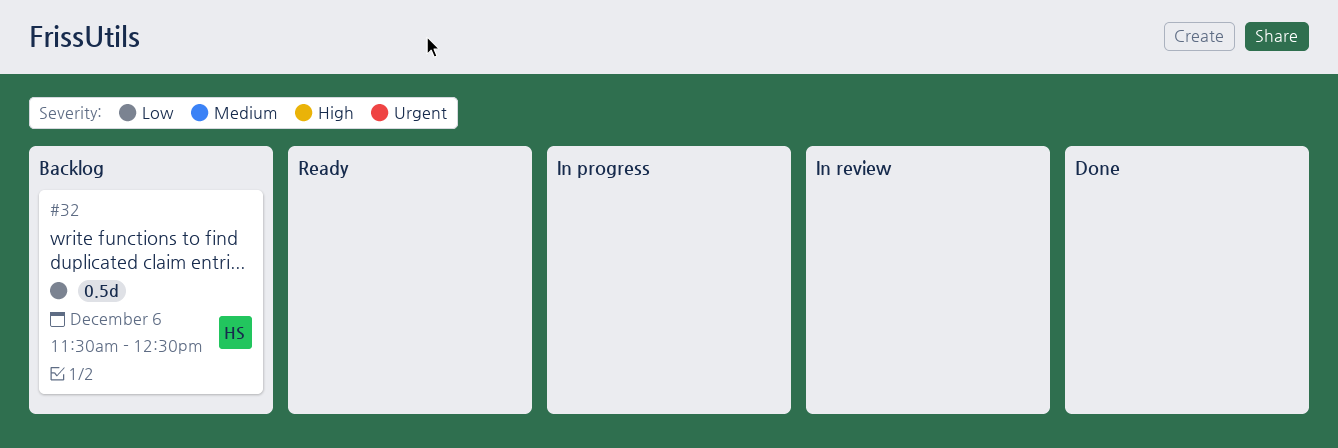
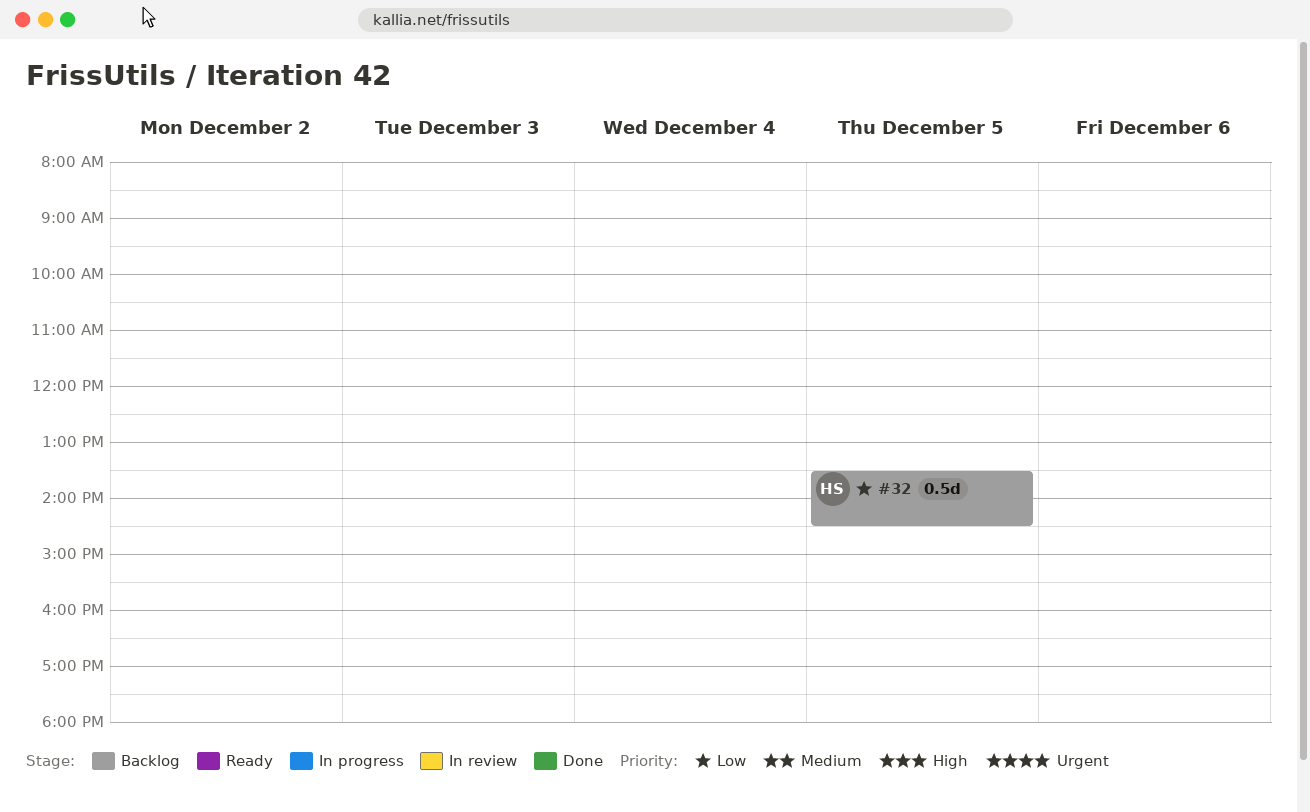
#32, day: Dec 6 -> Dec 5
#32, begins: 11:30 -> 13:30
#32, ends: 12:30 -> 14:30

